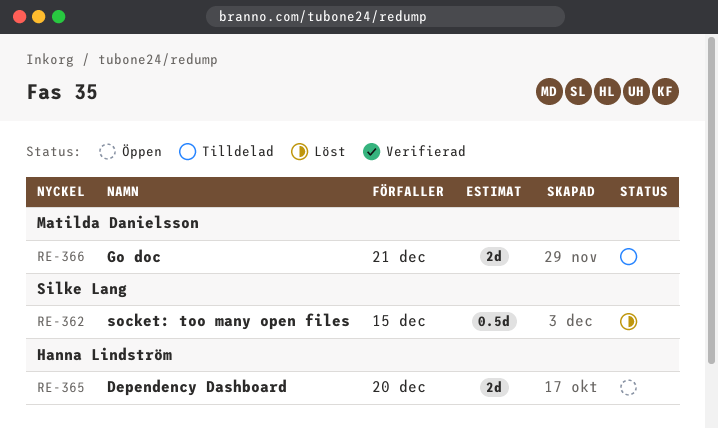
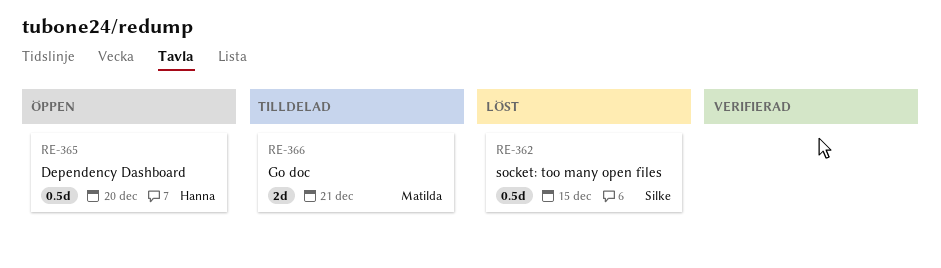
RE-365, estimate: 2d -> 0.5d

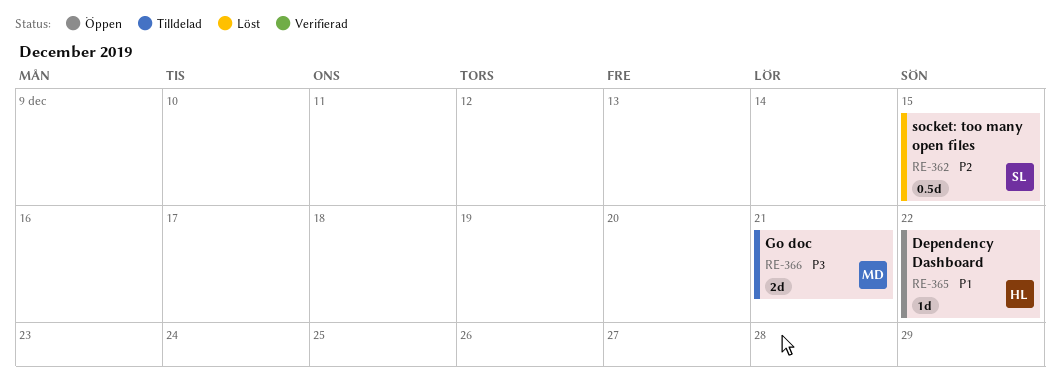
RE-365, estimate: 0.5d -> 1d
RE-365, due: Dec 20 -> Dec 22

